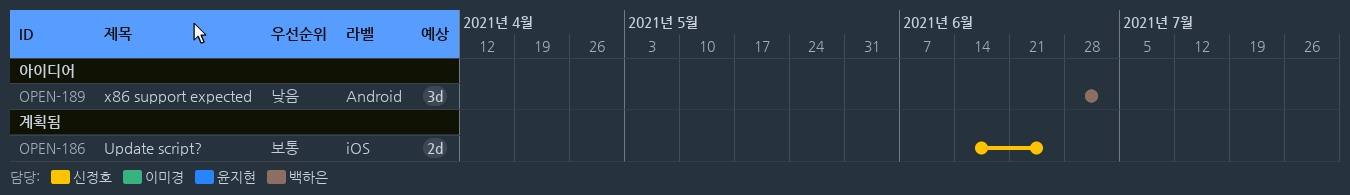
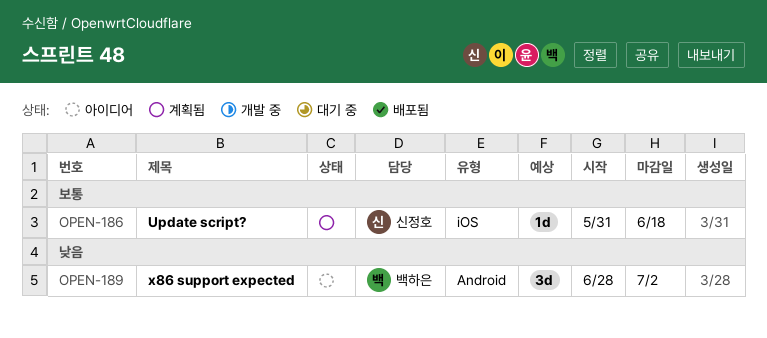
OPEN-186, estimate: 2d -> 1d
OPEN-186, start: Jun 14 -> May 31
OPEN-186, due: Jun 25 -> Jun 18

